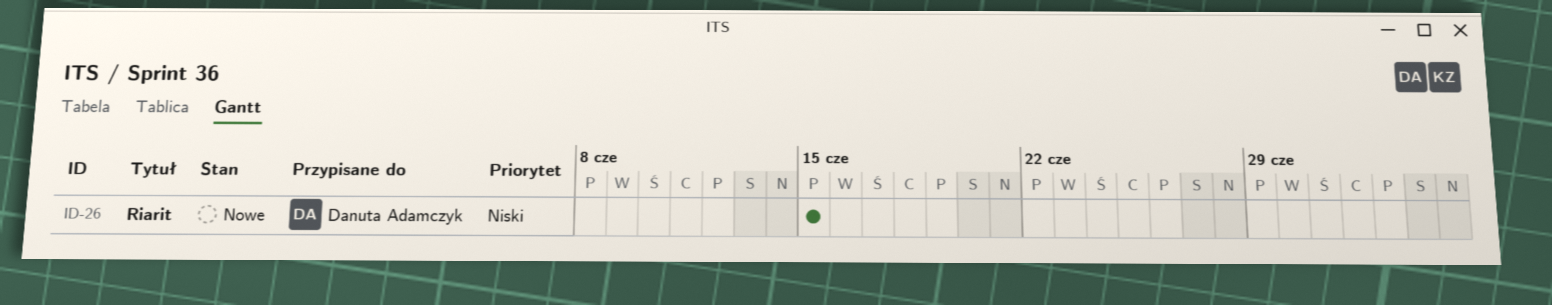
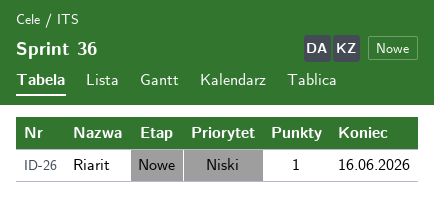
ID-26, due: Jun 15 -> Jun 16

